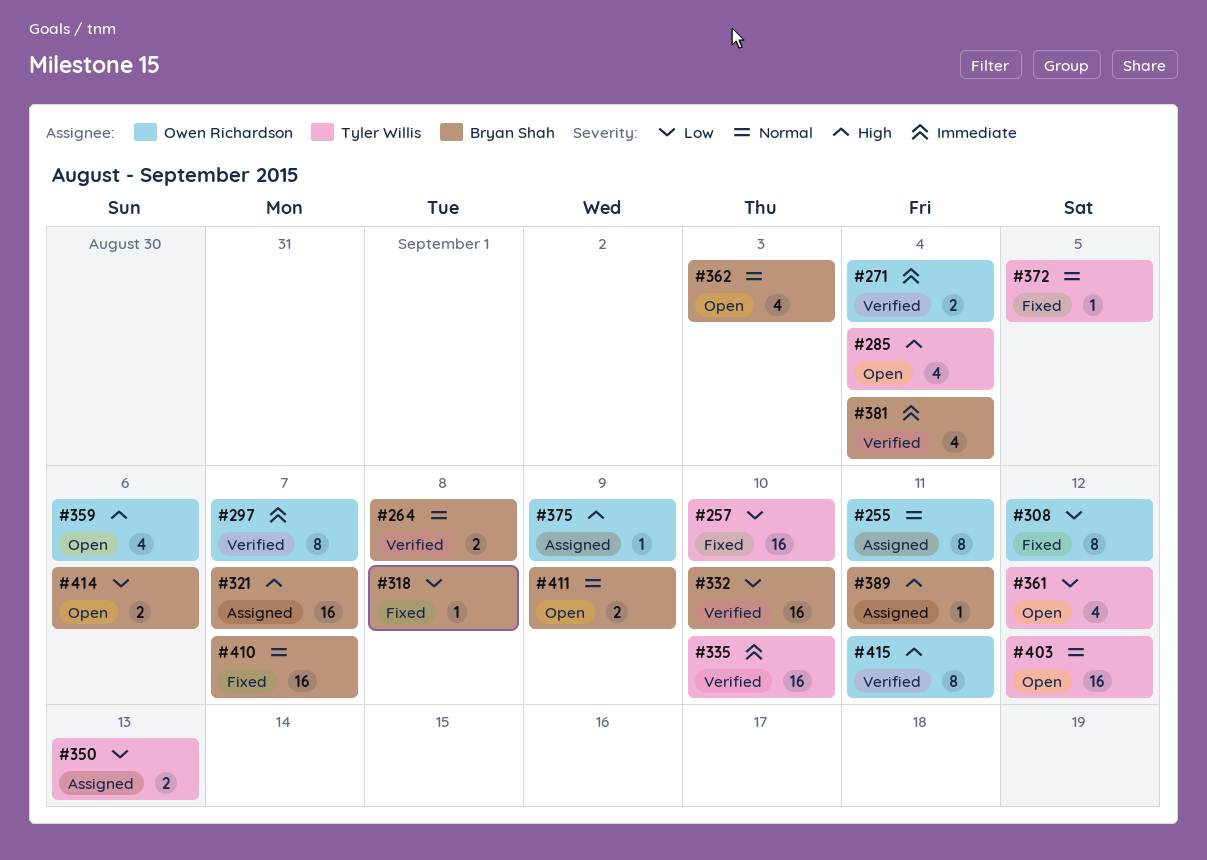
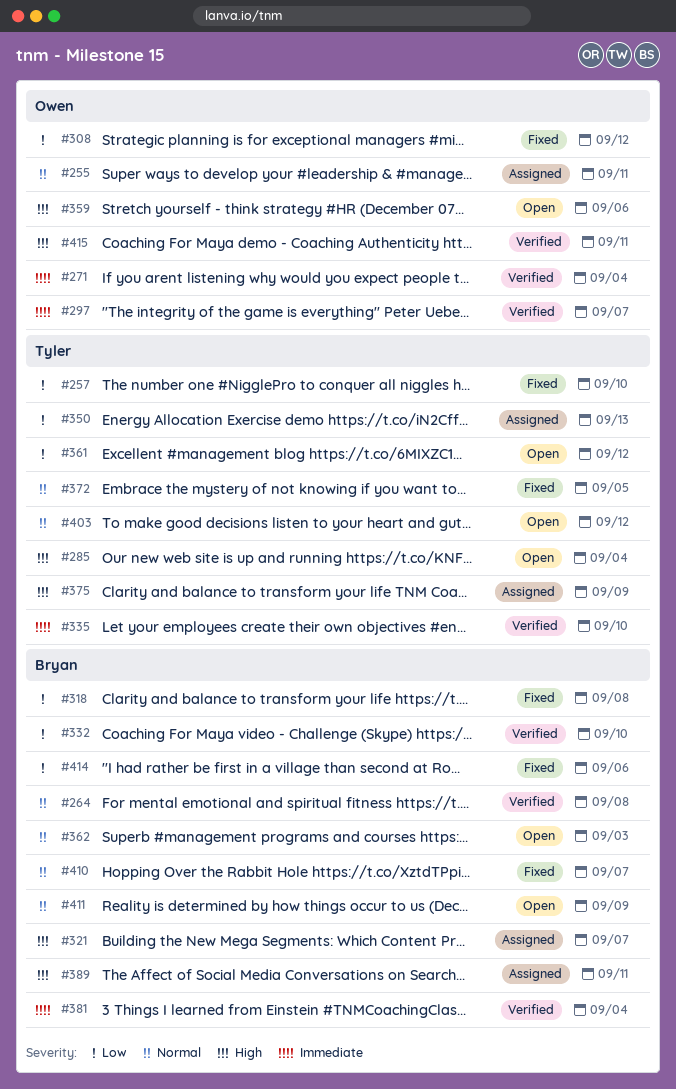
#375, owner: Owen Richardson -> Tyler Willis
#414, status: Open -> Fixed

